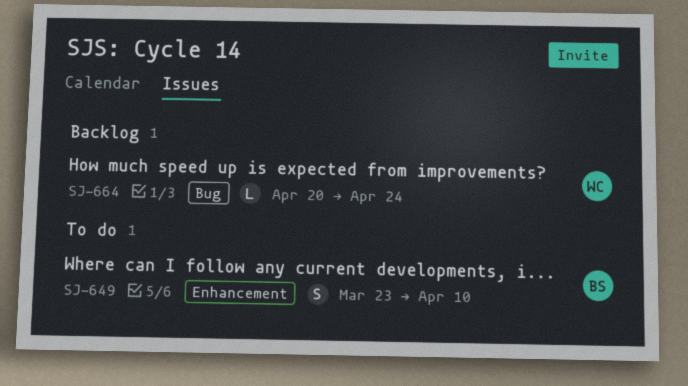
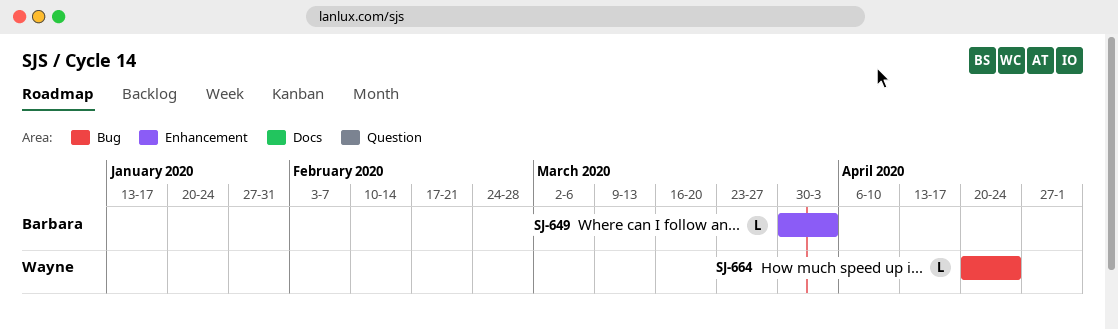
SJ-649, estimate: S -> L
SJ-649, start: Mar 23 -> Mar 30
SJ-649, due: Apr 10 -> Apr 3

